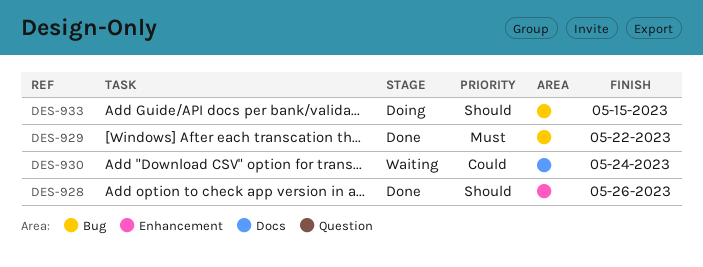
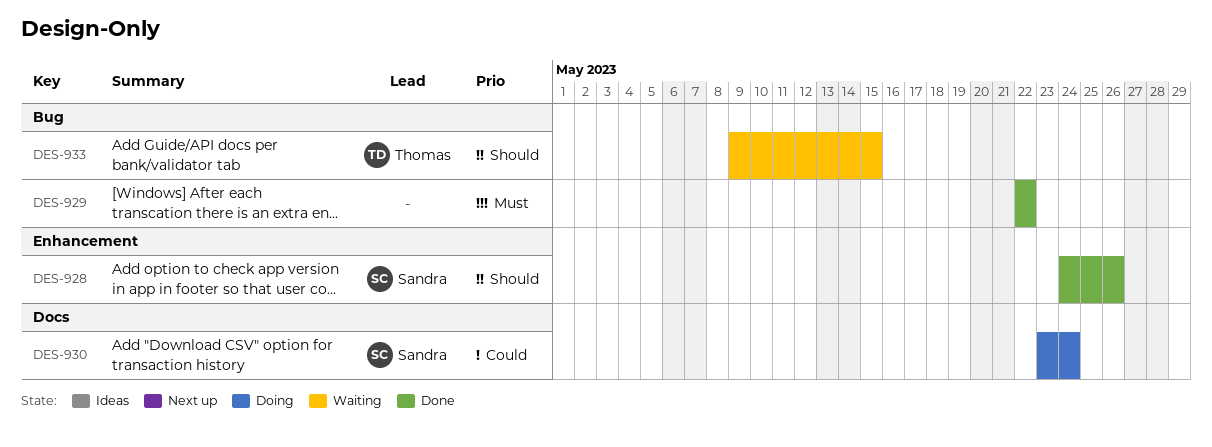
DES-930, status: Waiting -> Doing
DES-933, status: Doing -> Waiting

